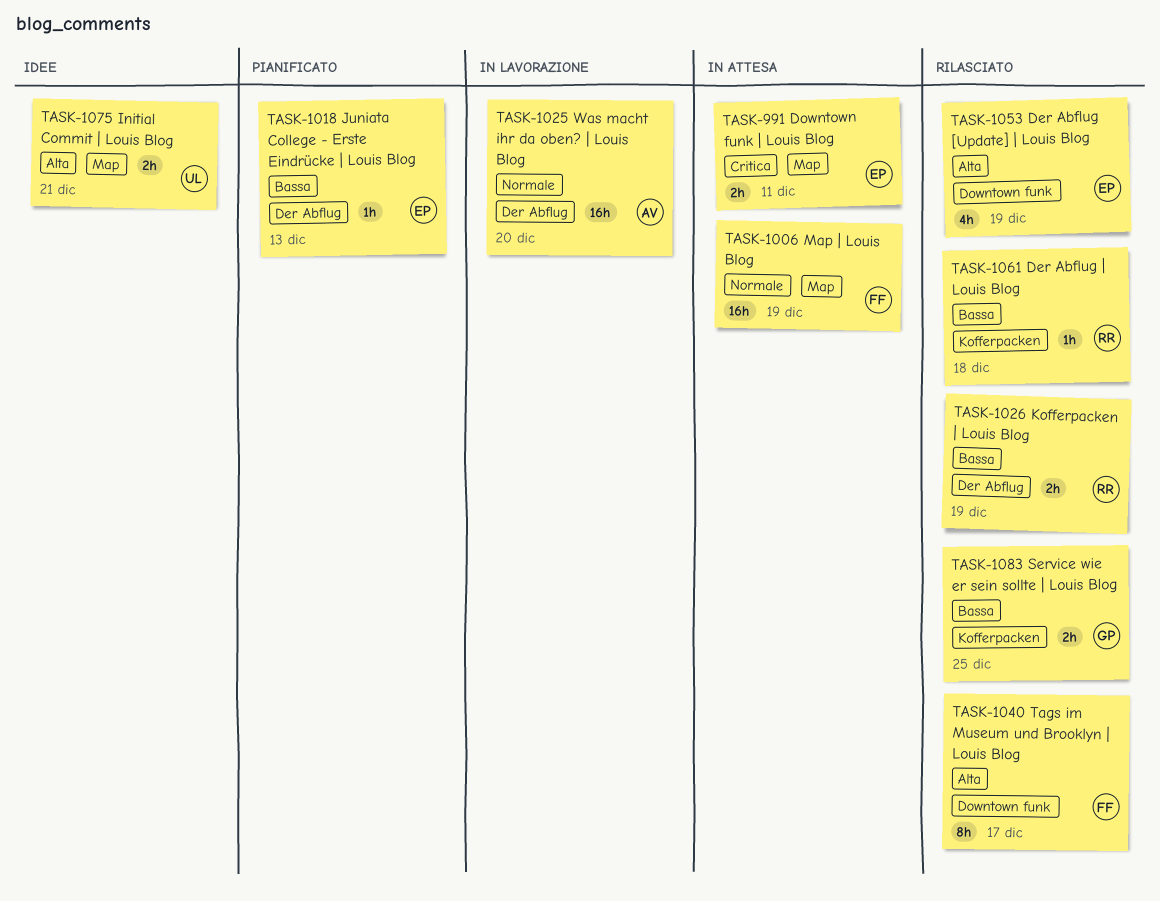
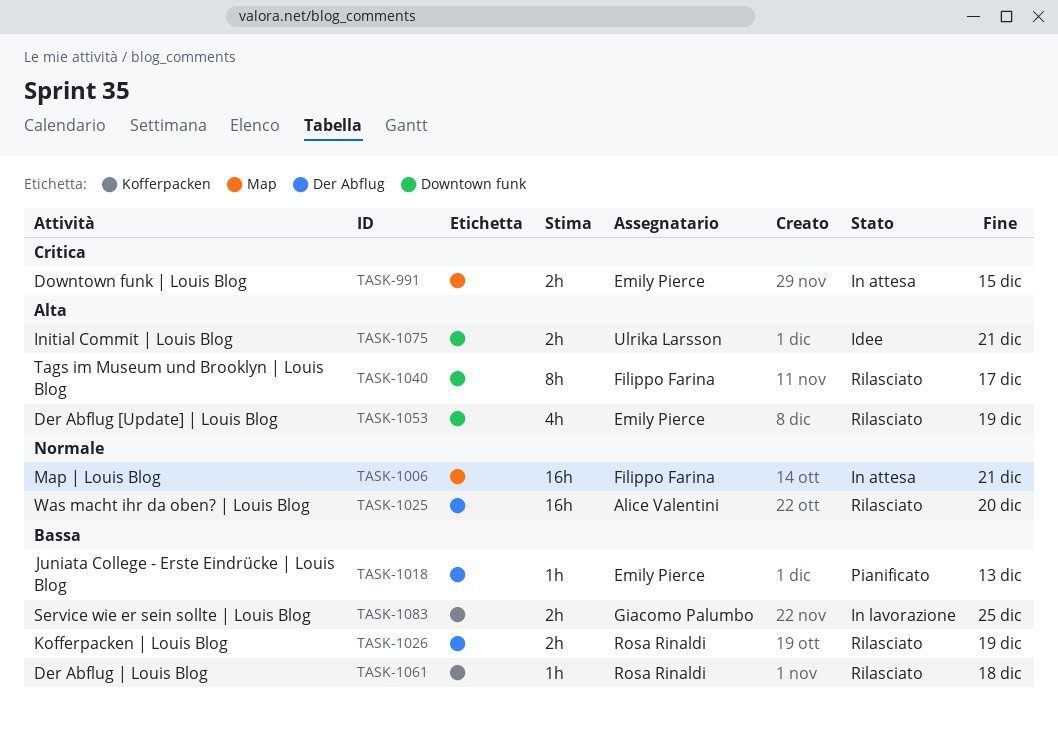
TASK-991, due: Dec 11 -> Dec 15
TASK-1006, due: Dec 19 -> Dec 21
TASK-1025, status: In lavorazione -> Rilasciato
TASK-1075, label: Map -> Downtown funk
TASK-1083, status: Rilasciato -> In lavorazione

